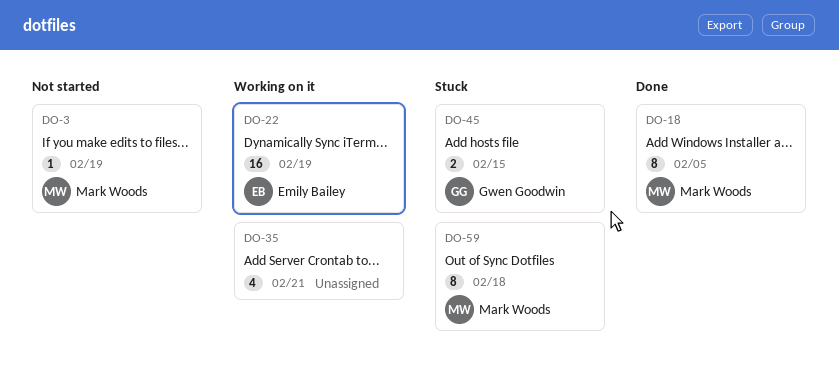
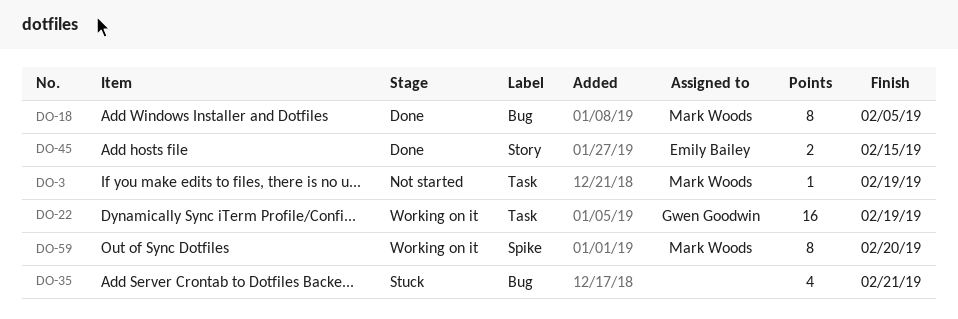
DO-22, owner: Emily Bailey -> Gwen Goodwin
DO-35, status: Working on it -> Stuck
DO-45, status: Stuck -> Done
DO-45, owner: Gwen Goodwin -> Emily Bailey
DO-59, status: Stuck -> Working on it
DO-59, due: Feb 18 -> Feb 20

